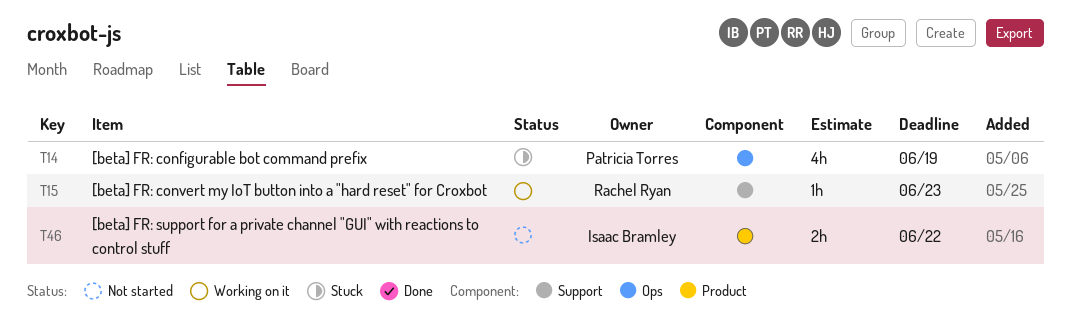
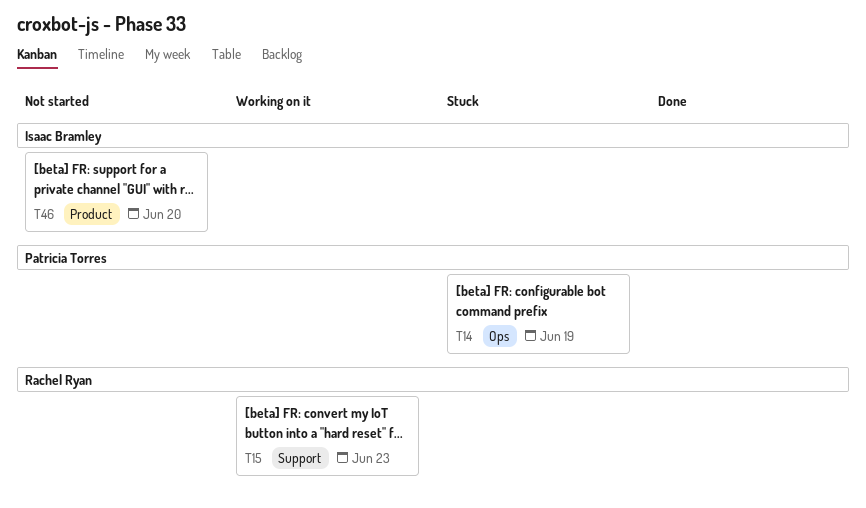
T46, due: Jun 22 -> Jun 20

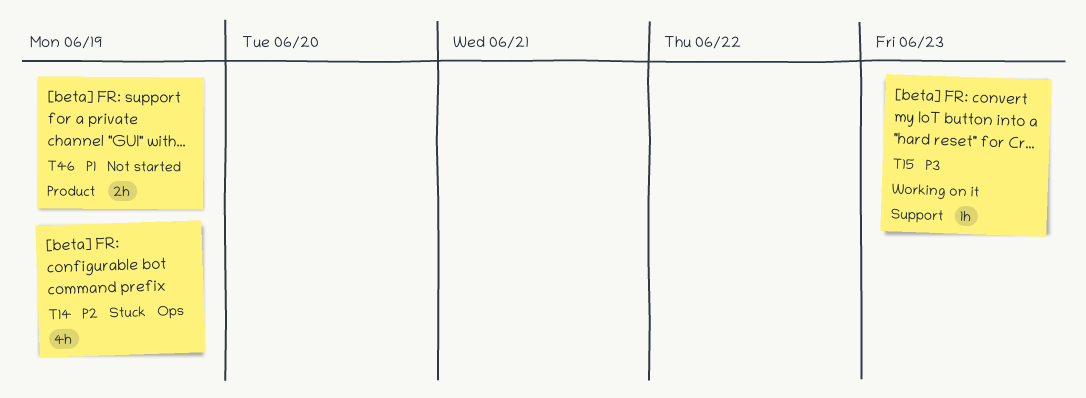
T46, due: Jun 20 -> Jun 19

